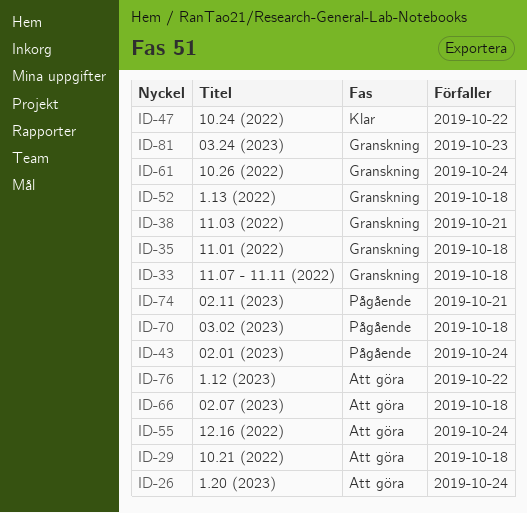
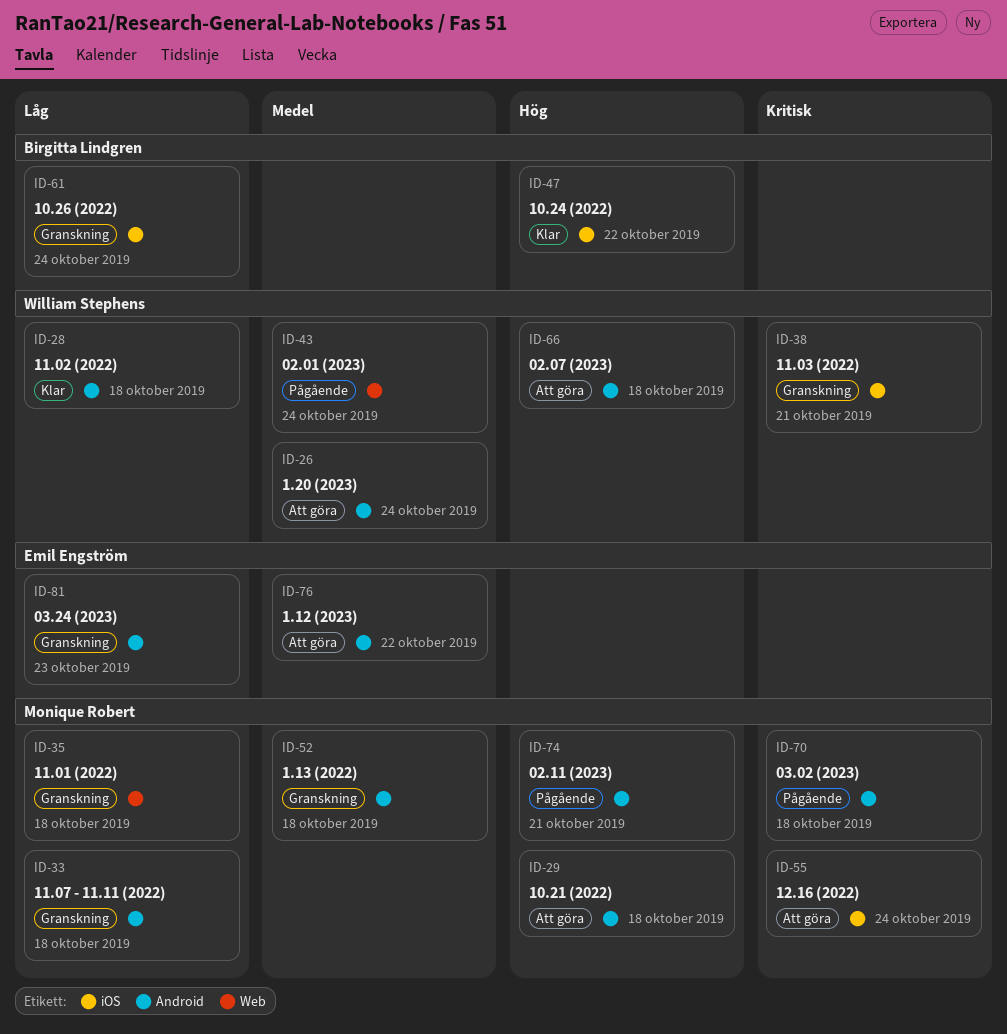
ID-28: none -> present

